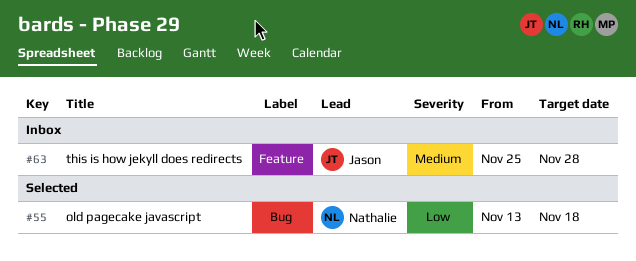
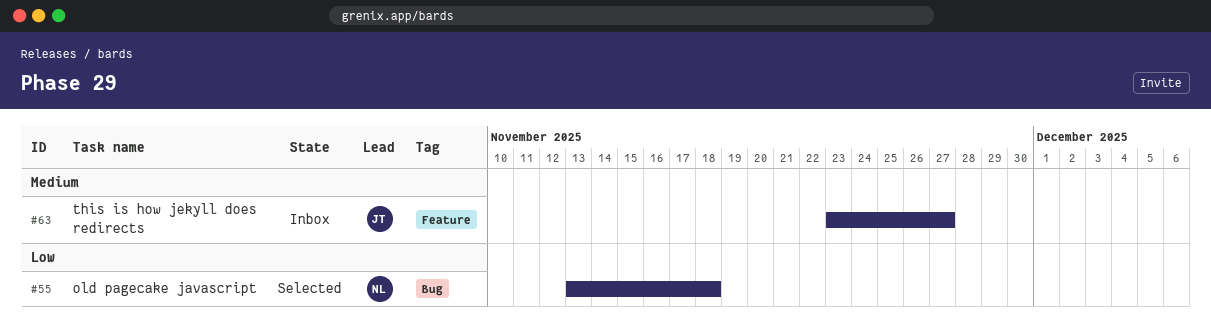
#63, start: Nov 25 -> Nov 23
#63, due: Nov 28 -> Nov 27

